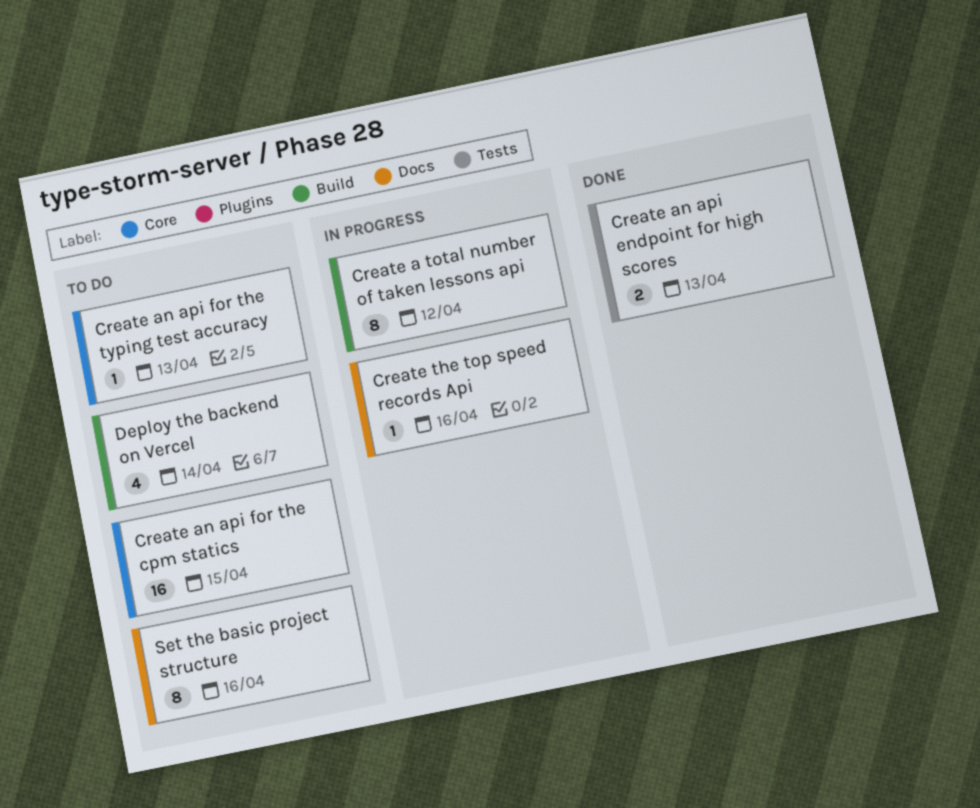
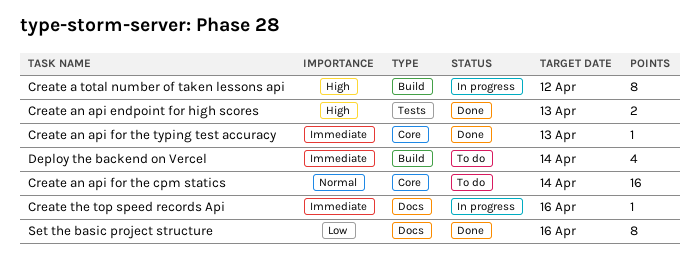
Create an api for the cpm statics, due: Apr 15 -> Apr 14
Create an api for the typing test accuracy, status: To do -> Done
Set the basic project structure, status: To do -> Done

